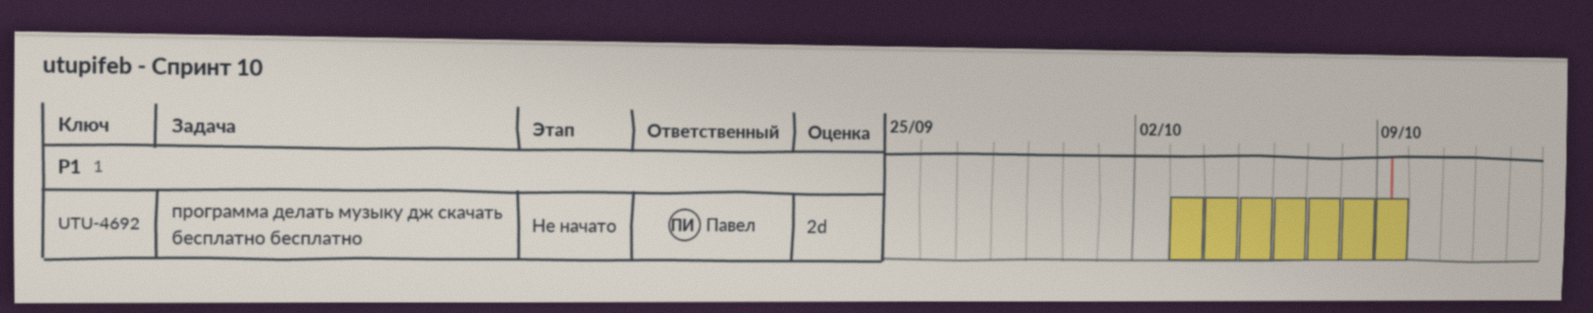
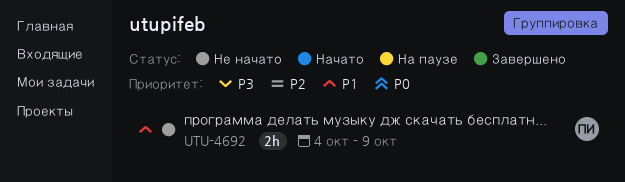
UTU-4692, estimate: 2d -> 2h
UTU-4692, start: Oct 3 -> Oct 4

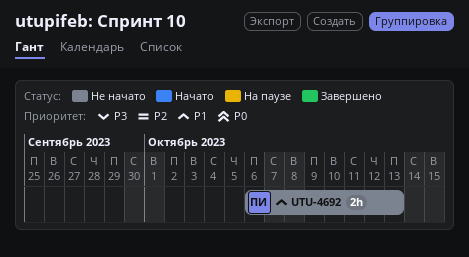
UTU-4692, start: Oct 4 -> Oct 6
UTU-4692, due: Oct 9 -> Oct 13

